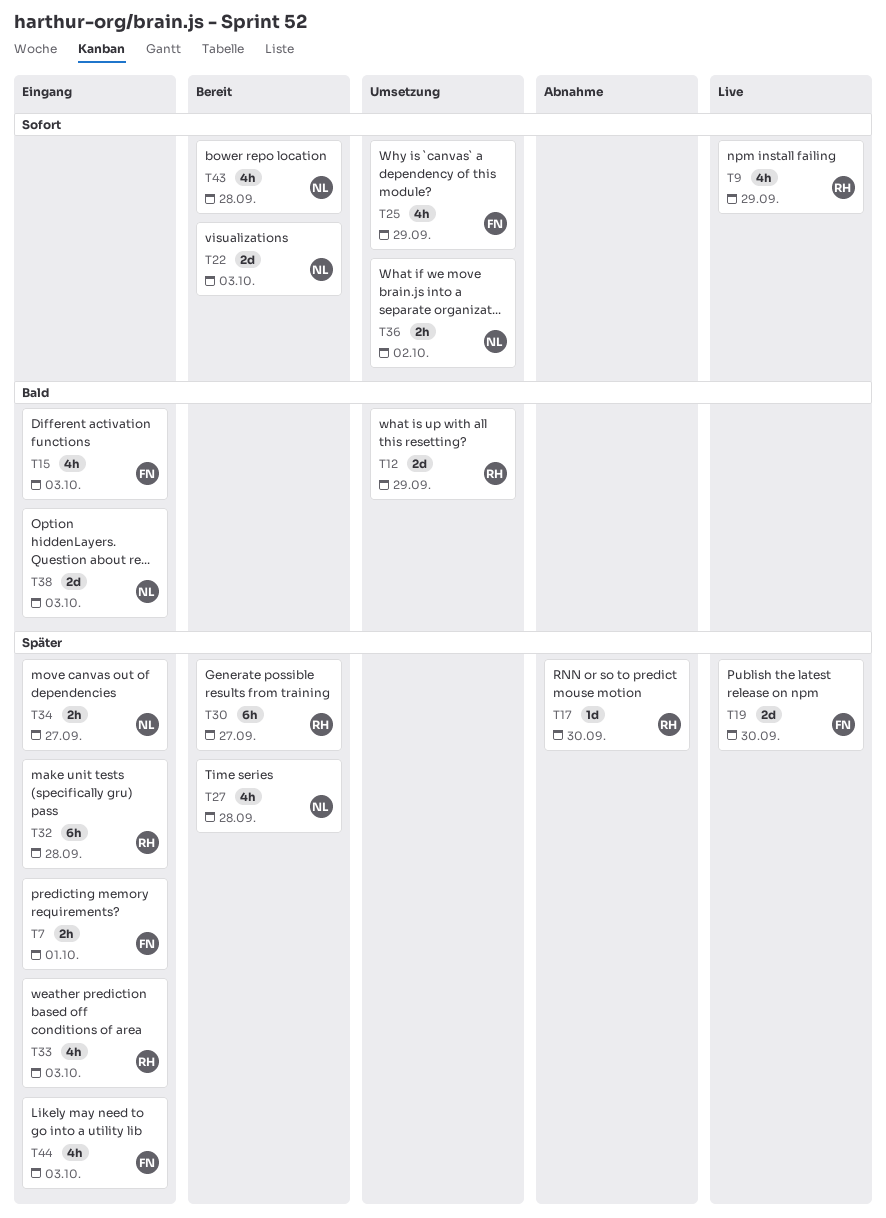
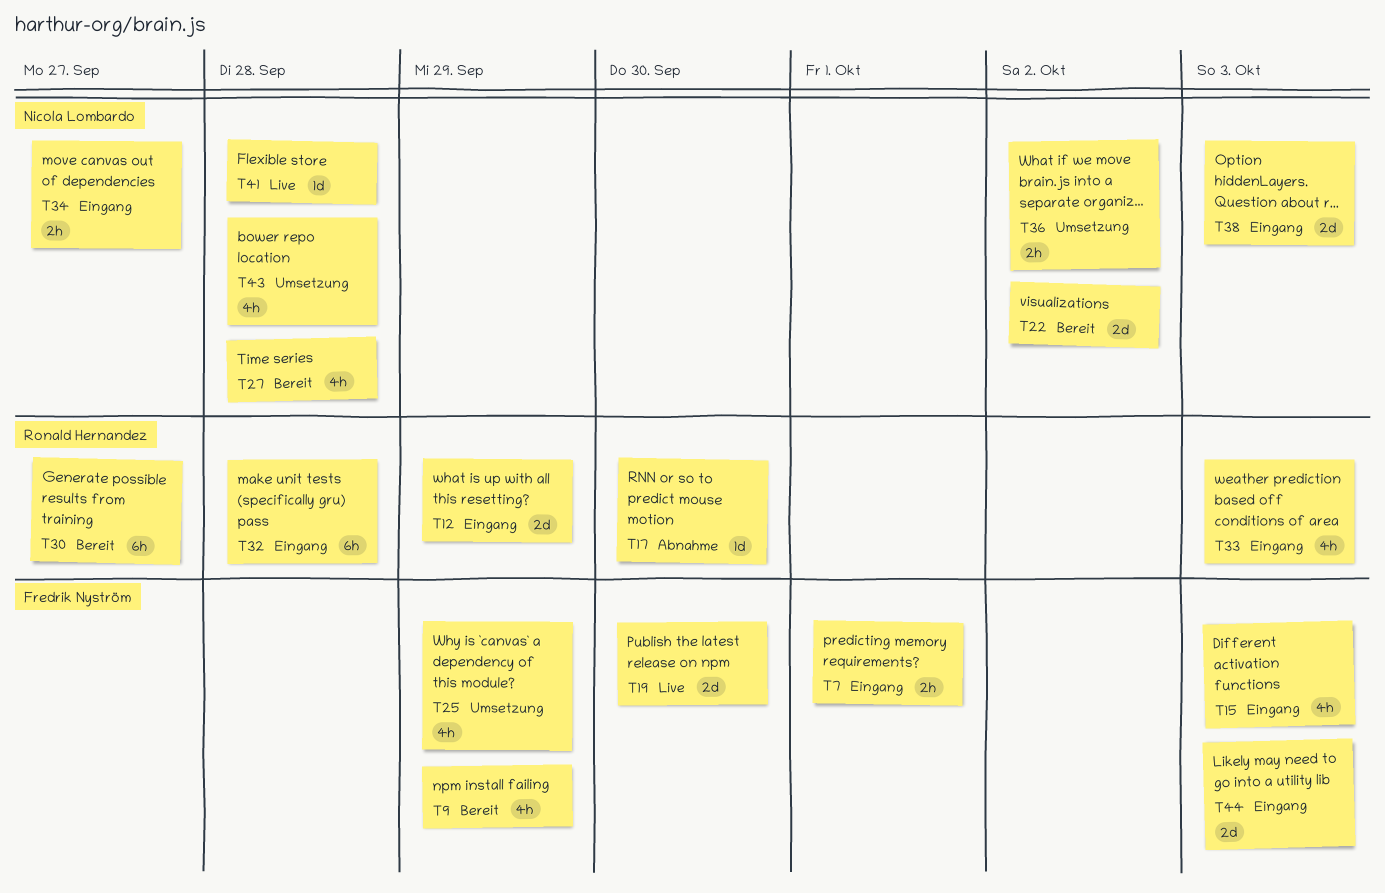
T9, status: Live -> Bereit
T9, owner: Ronald Hernandez -> Fredrik Nyström
T12, status: Umsetzung -> Eingang
T22, due: Oct 3 -> Oct 2
T41: none -> present
T43, status: Bereit -> Umsetzung
T44, estimate: 4h -> 2d

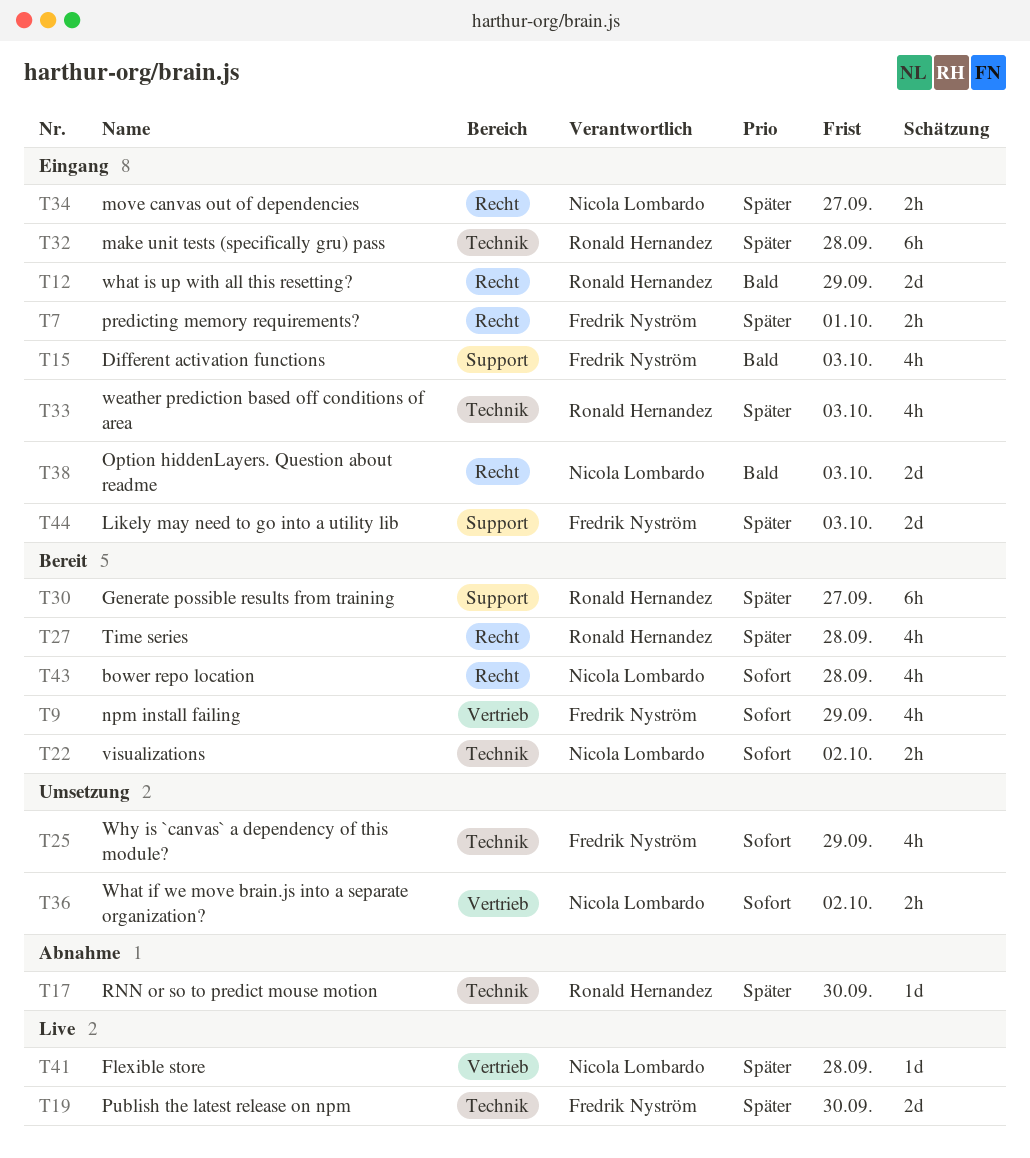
T22, estimate: 2d -> 2h
T27, owner: Nicola Lombardo -> Ronald Hernandez
T43, status: Umsetzung -> Bereit

